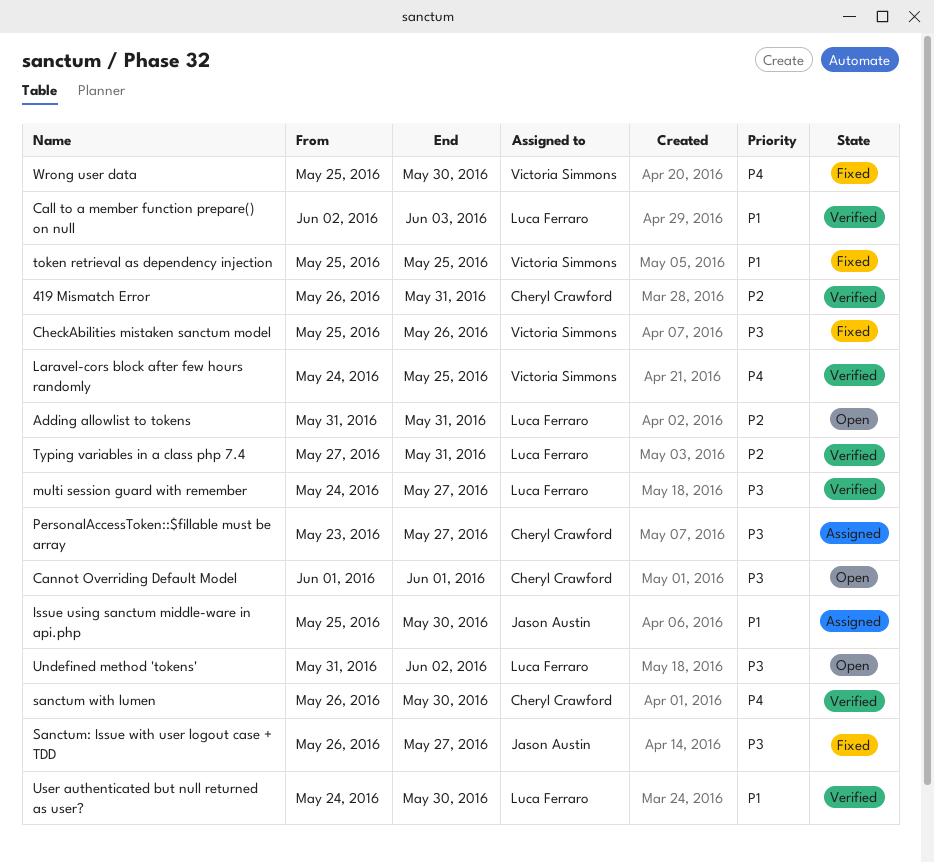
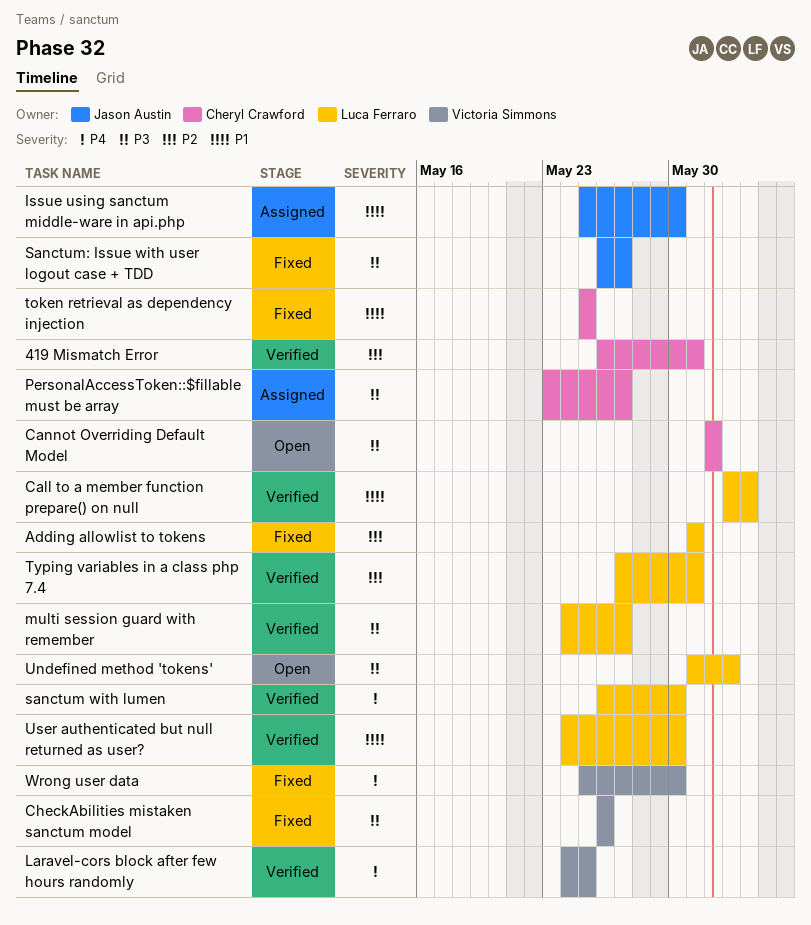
Adding allowlist to tokens, status: Open -> Fixed
CheckAbilities mistaken sanctum model, start: May 25 -> May 26
sanctum with lumen, owner: Cheryl Crawford -> Luca Ferraro
token retrieval as dependency injection, owner: Victoria Simmons -> Cheryl Crawford

